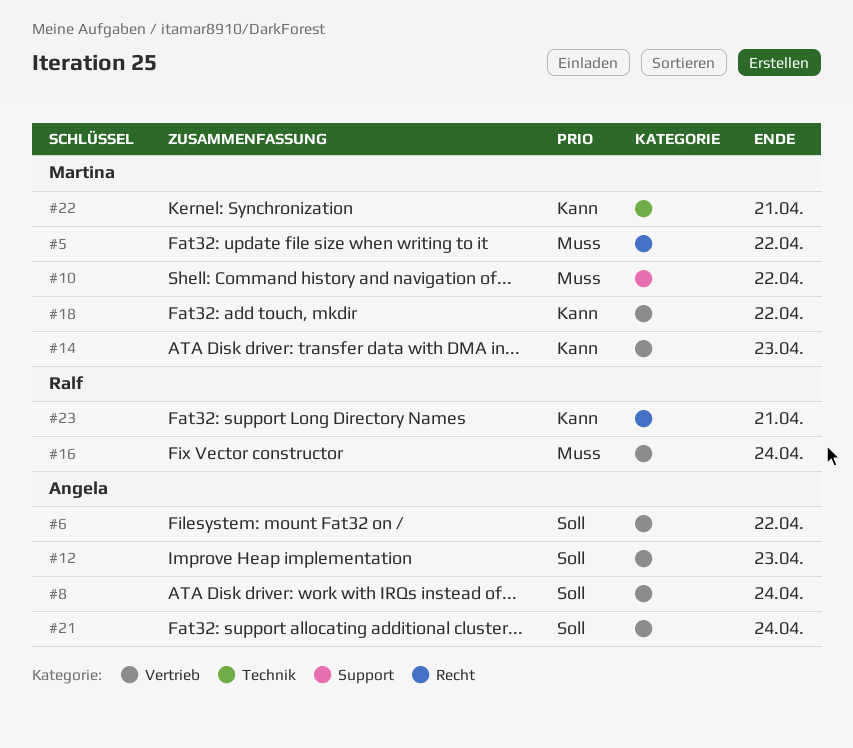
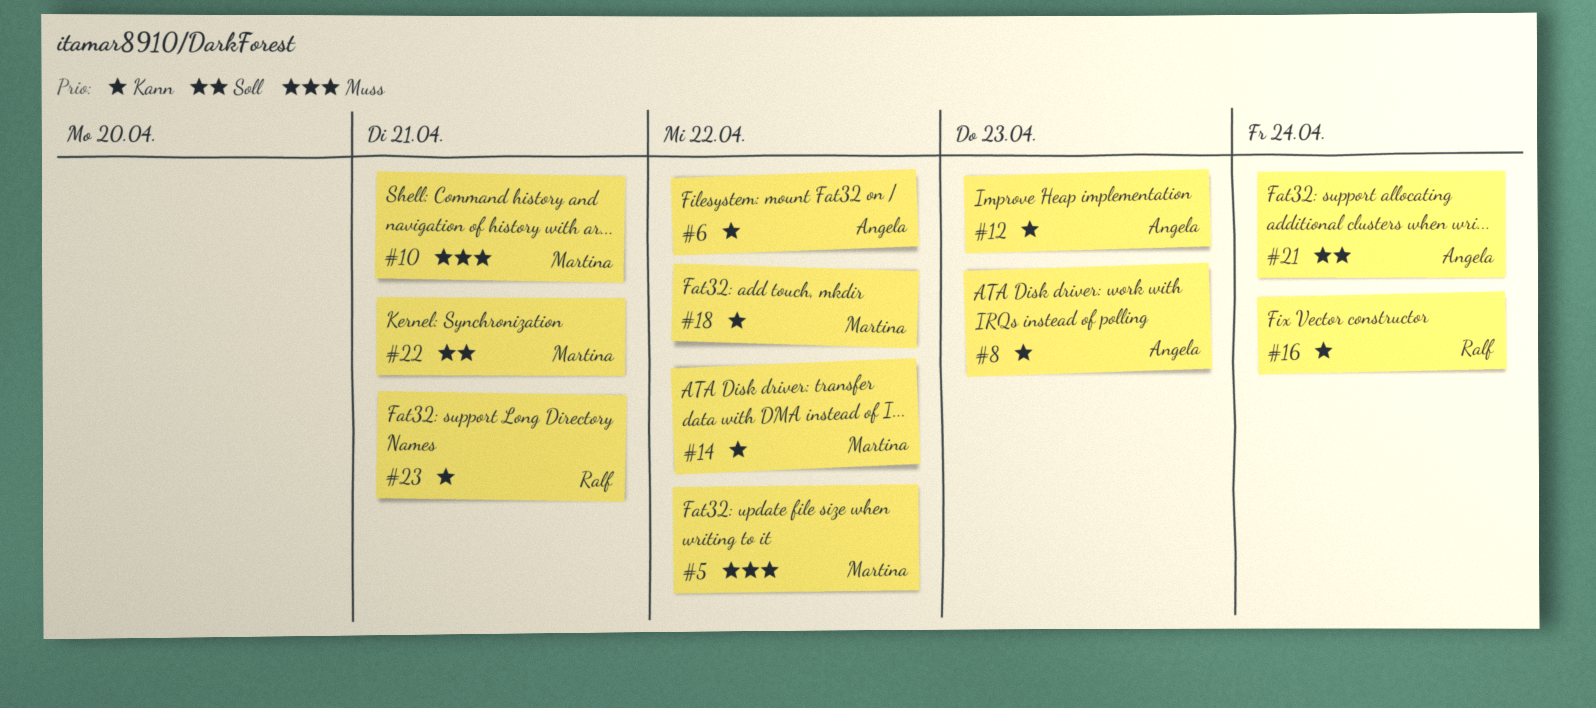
#6, priority: Soll -> Kann
#8, priority: Soll -> Kann
#8, due: Apr 24 -> Apr 23
#10, due: Apr 22 -> Apr 21
#12, priority: Soll -> Kann
#14, due: Apr 23 -> Apr 22
#16, priority: Muss -> Kann
#22, priority: Kann -> Soll

